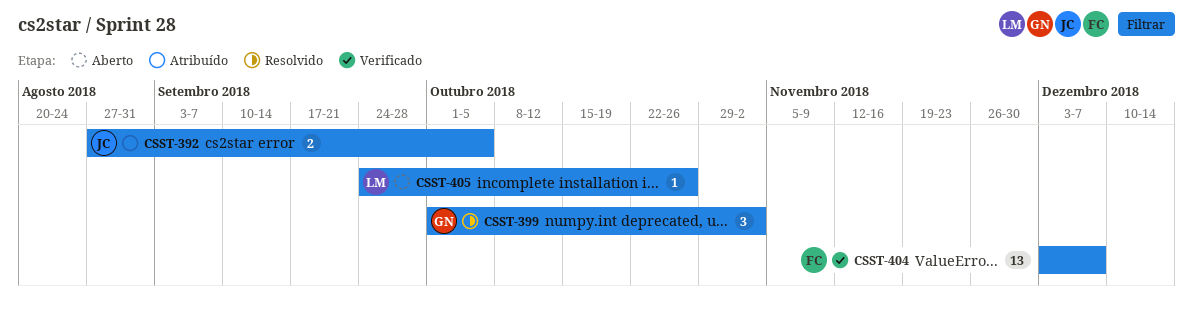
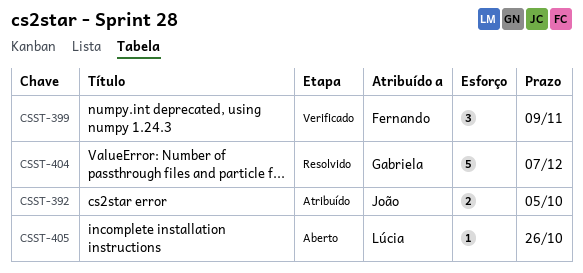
CSST-399, status: Resolvido -> Verificado
CSST-399, owner: Gabriela -> Fernando
CSST-399, due: Nov 2 -> Nov 9
CSST-404, status: Verificado -> Resolvido
CSST-404, owner: Fernando -> Gabriela
CSST-404, estimate: 13 -> 5

